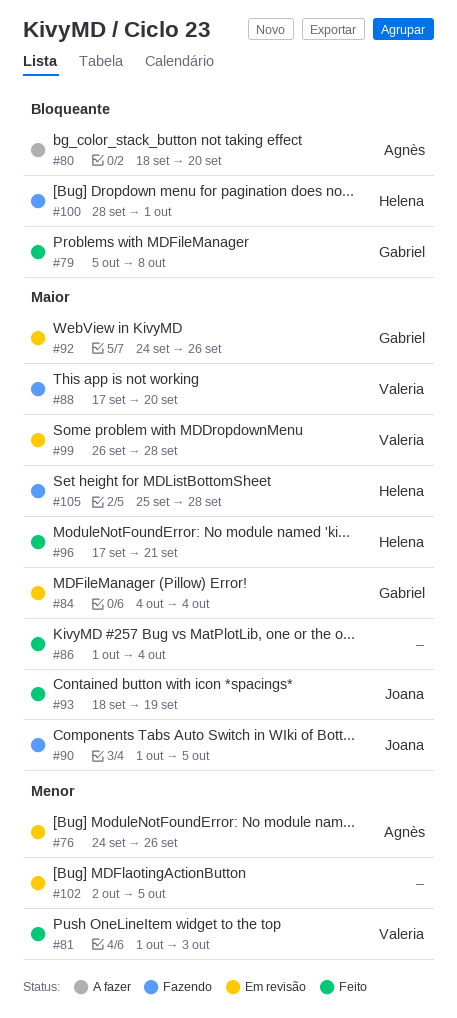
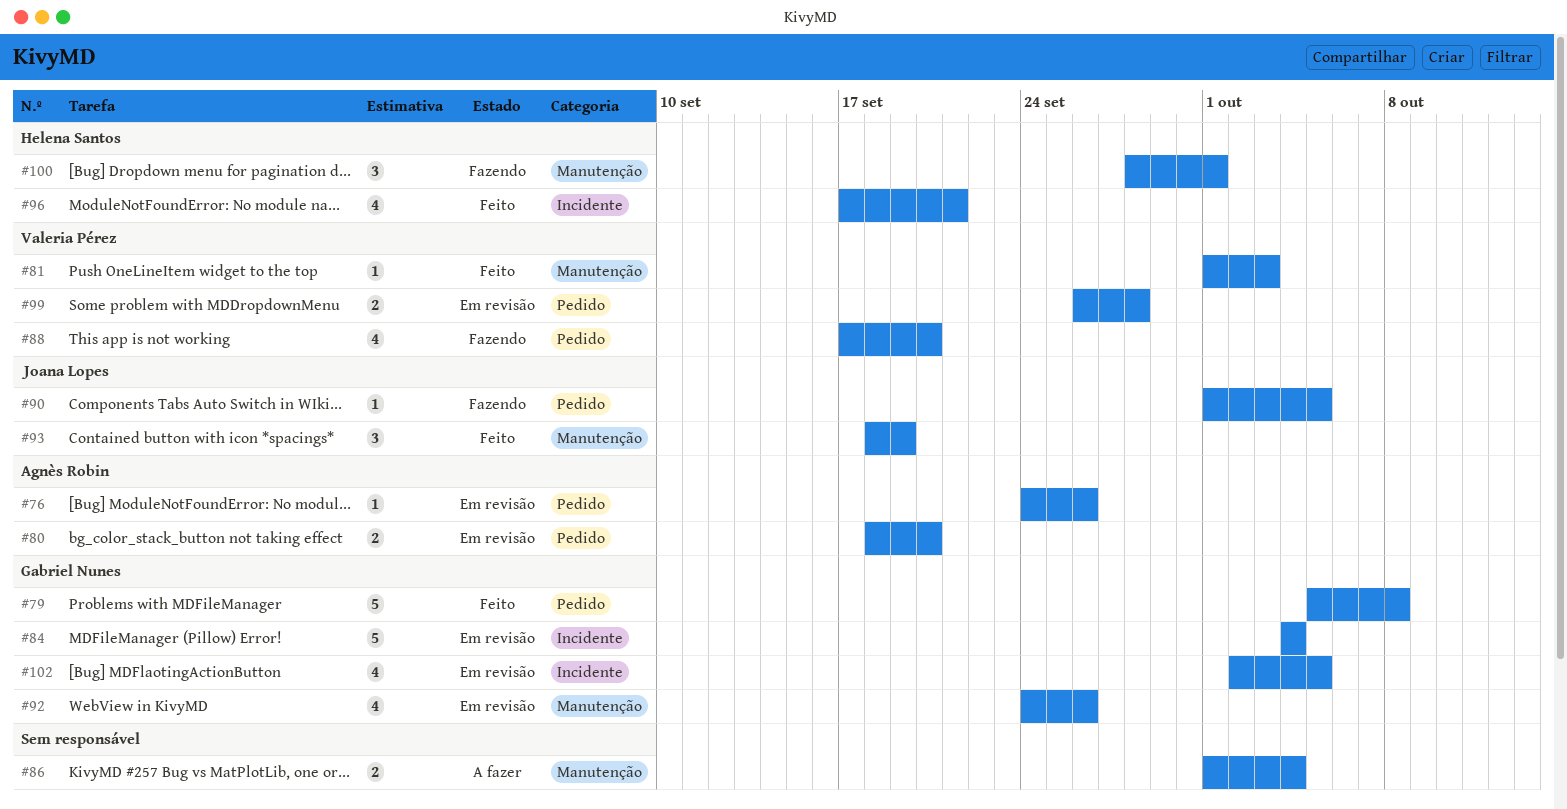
#80, status: A fazer -> Em revisão
#86, status: Feito -> A fazer
#102, owner: none -> Gabriel Nunes
#105: present -> none

